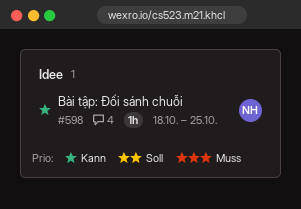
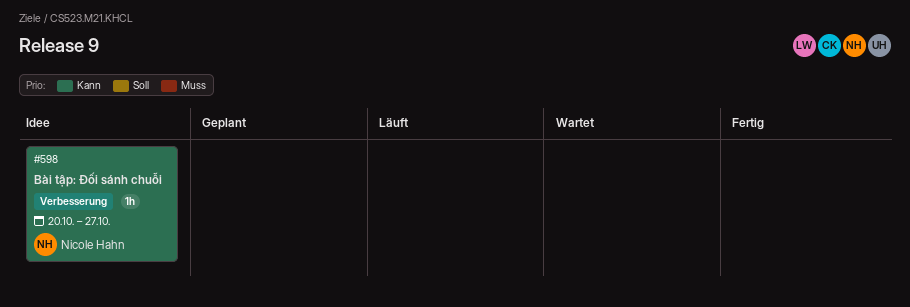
#598, start: Oct 18 -> Oct 20
#598, due: Oct 25 -> Oct 27

